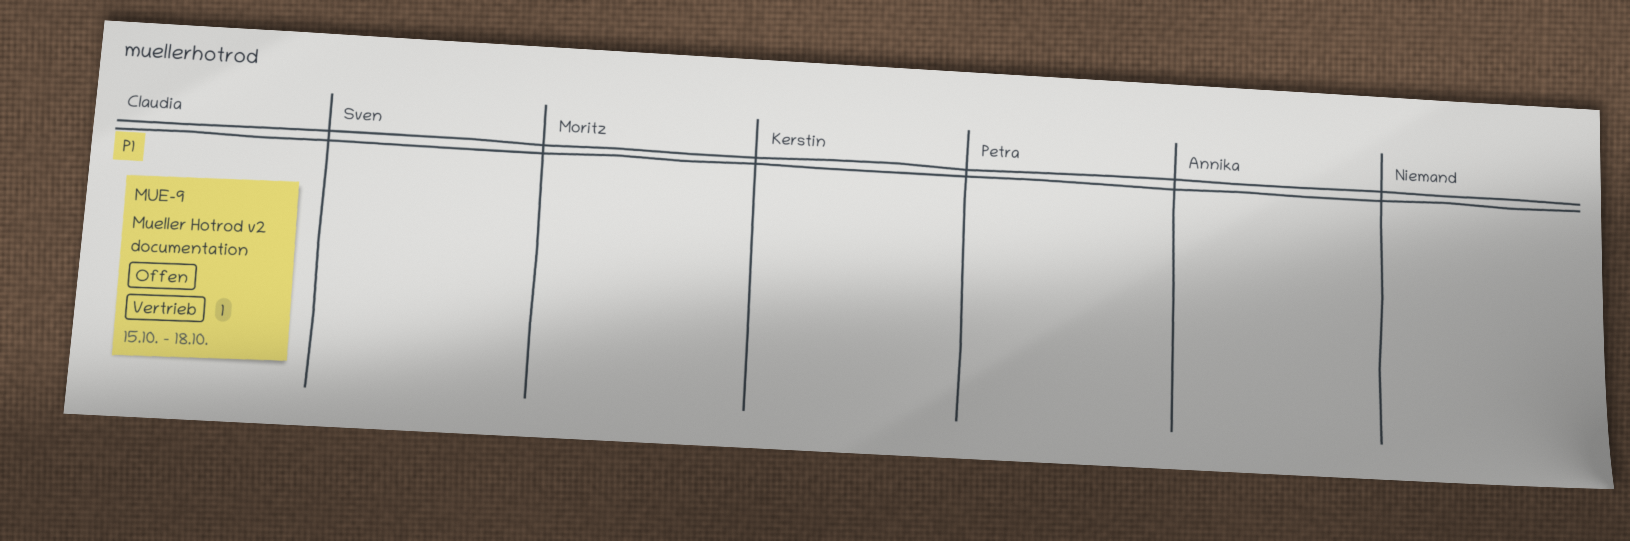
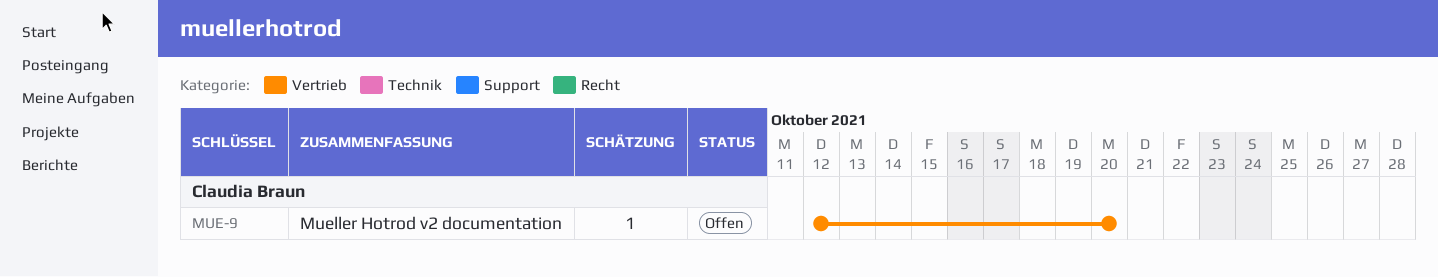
MUE-9, start: Oct 15 -> Oct 12
MUE-9, due: Oct 18 -> Oct 20

